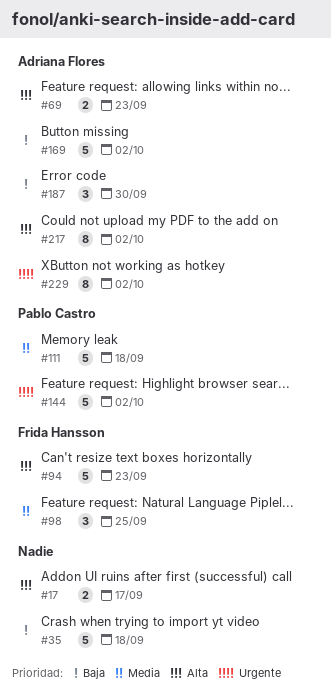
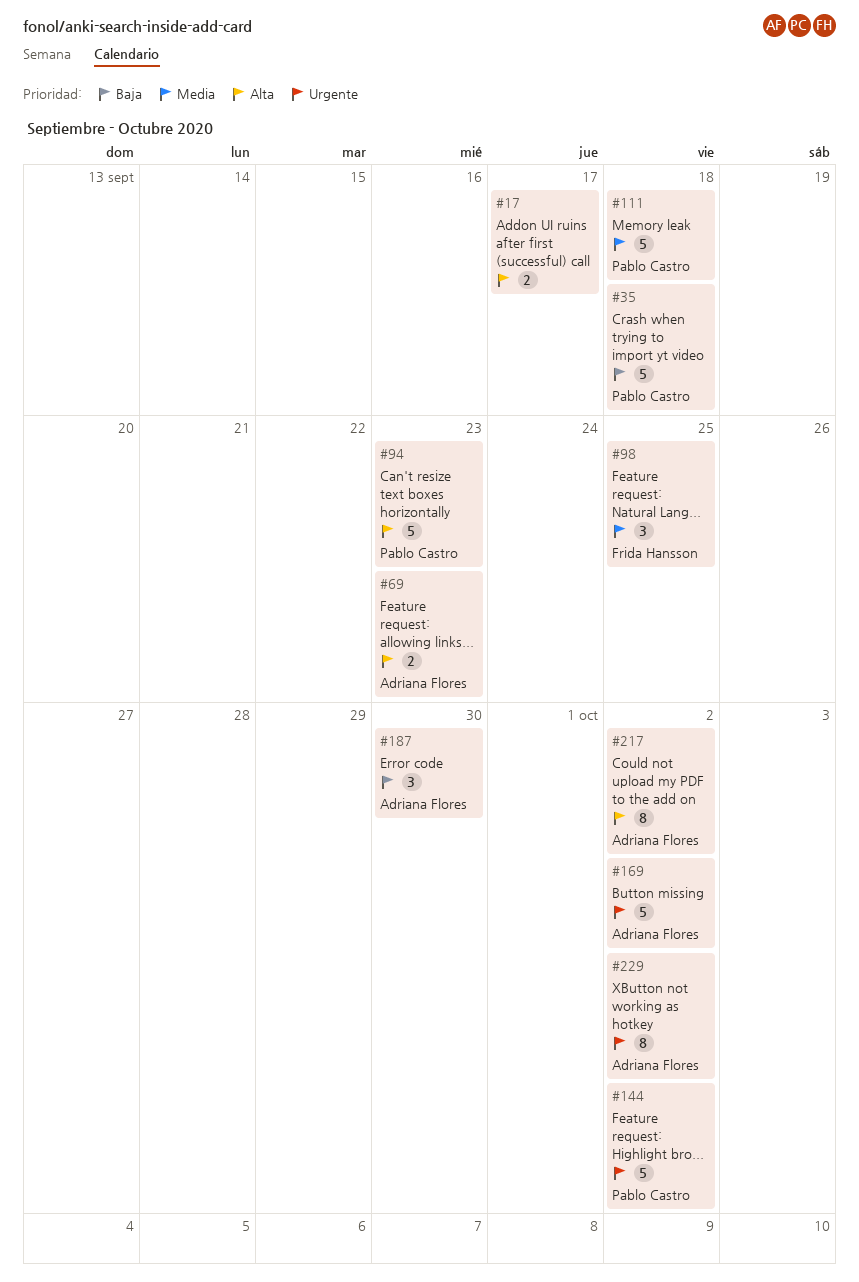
#35, owner: none -> Pablo Castro
#94, owner: Frida Hansson -> Pablo Castro
#169, priority: Baja -> Urgente

